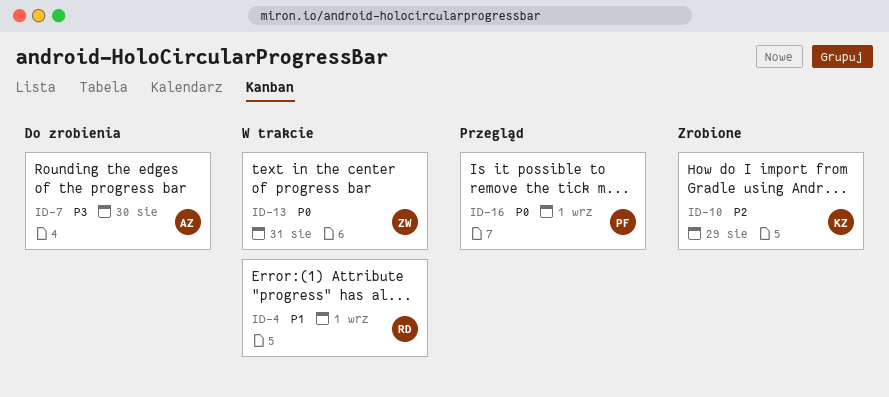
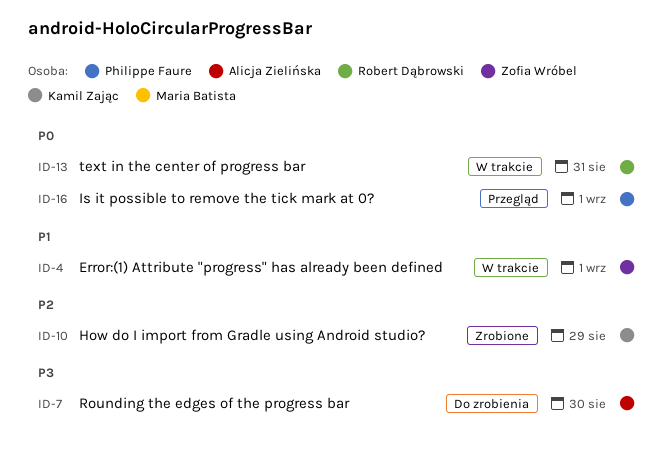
ID-4, owner: Robert Dąbrowski -> Zofia Wróbel
ID-13, owner: Zofia Wróbel -> Robert Dąbrowski

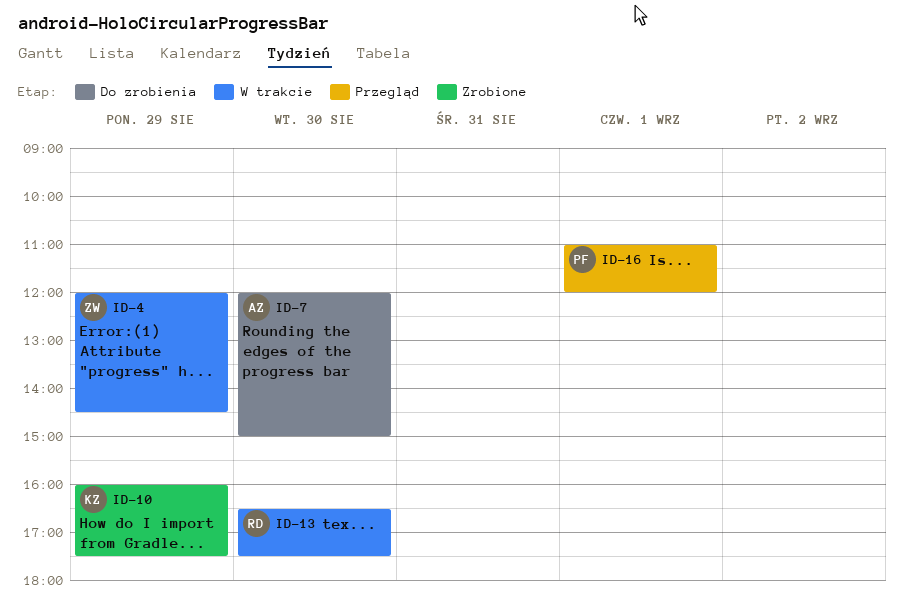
ID-4, day: Sep 1 -> Aug 29
ID-13, day: Aug 31 -> Aug 30

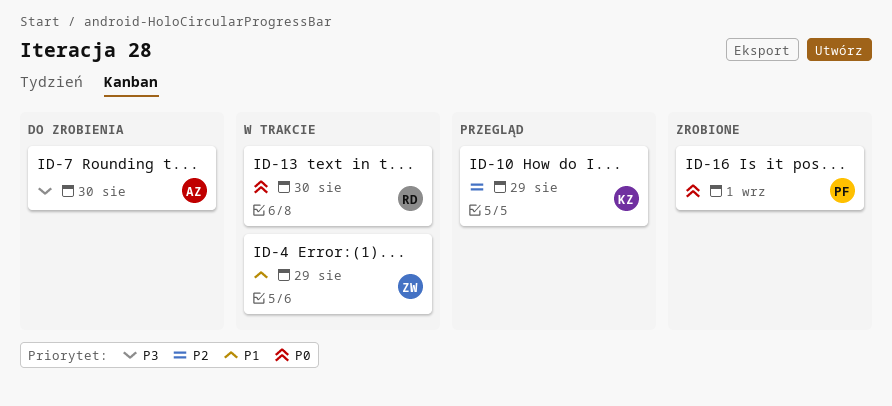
ID-10, status: Zrobione -> Przegląd
ID-16, status: Przegląd -> Zrobione

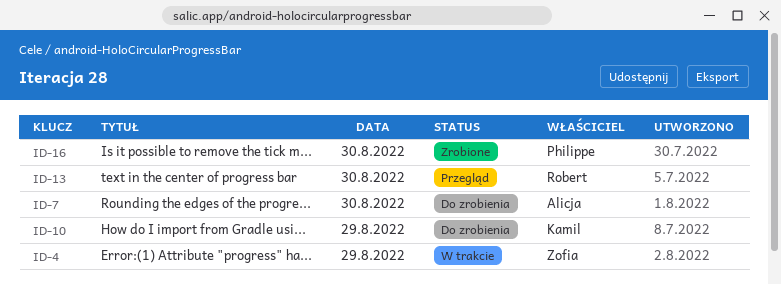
ID-10, status: Przegląd -> Do zrobienia
ID-13, status: W trakcie -> Przegląd
ID-16, day: Sep 1 -> Aug 30

